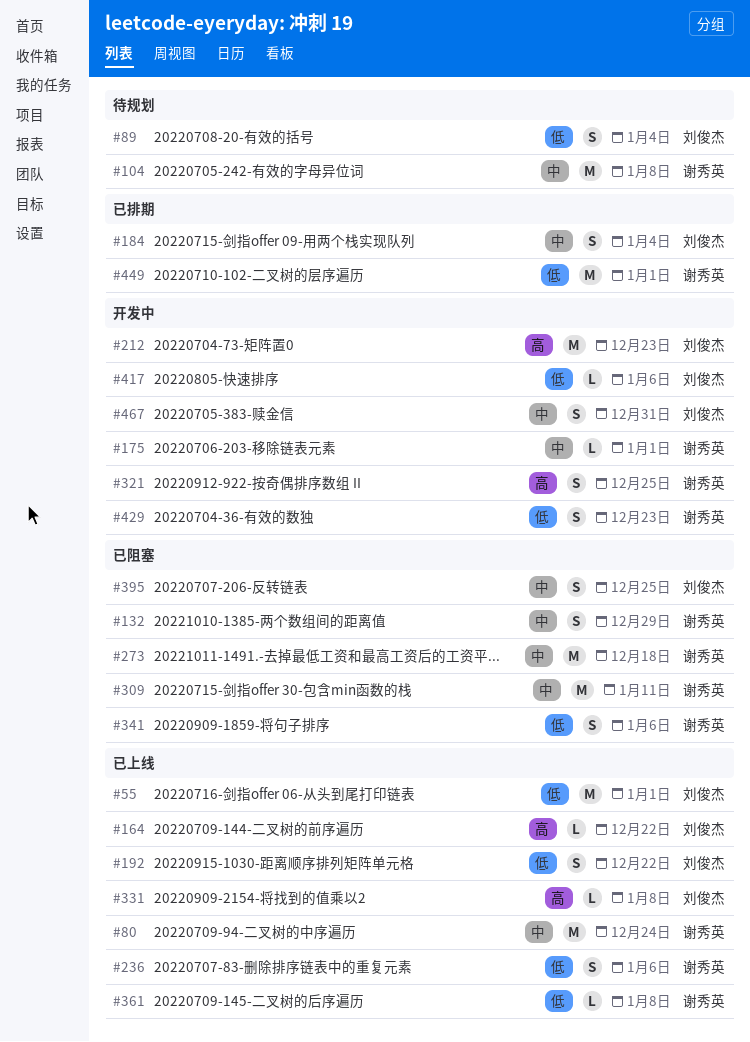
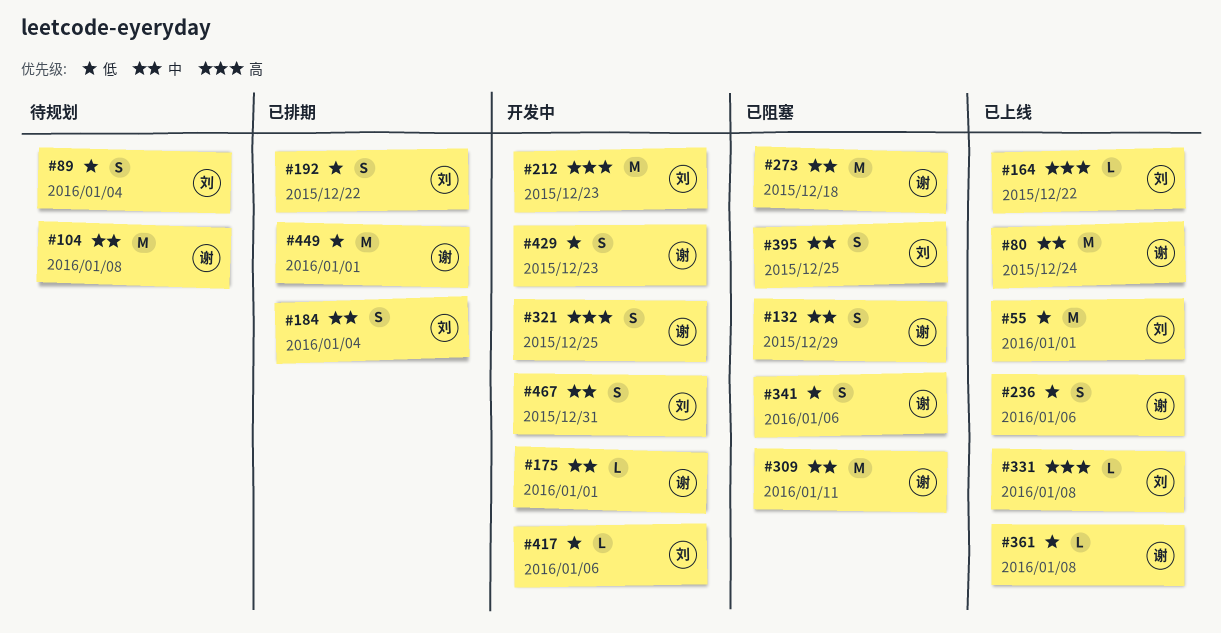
#192, status: 已上线 -> 已排期

